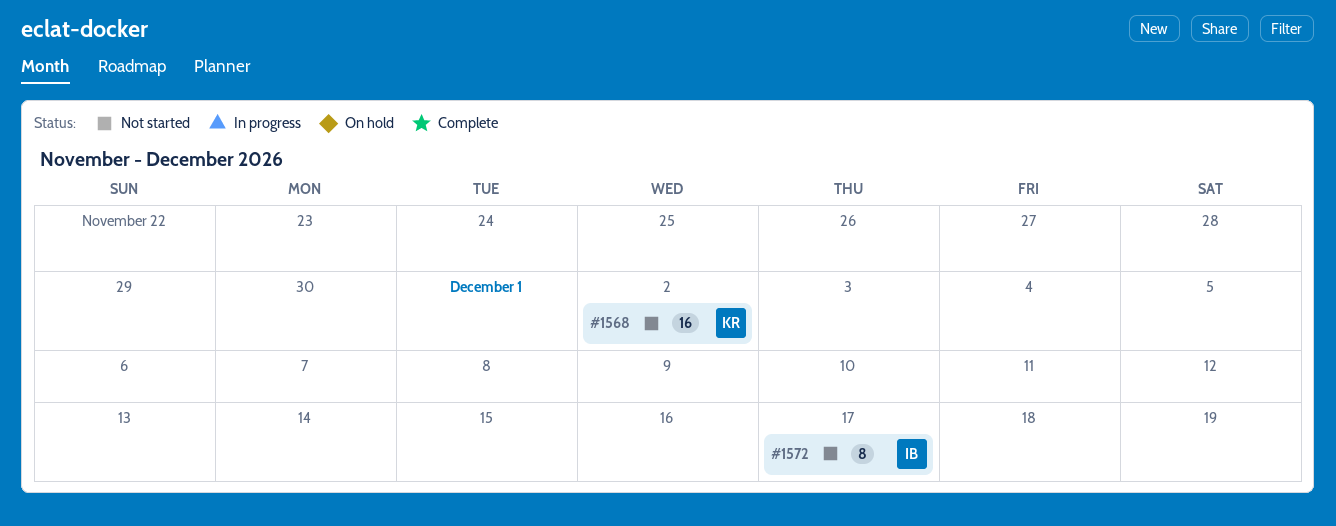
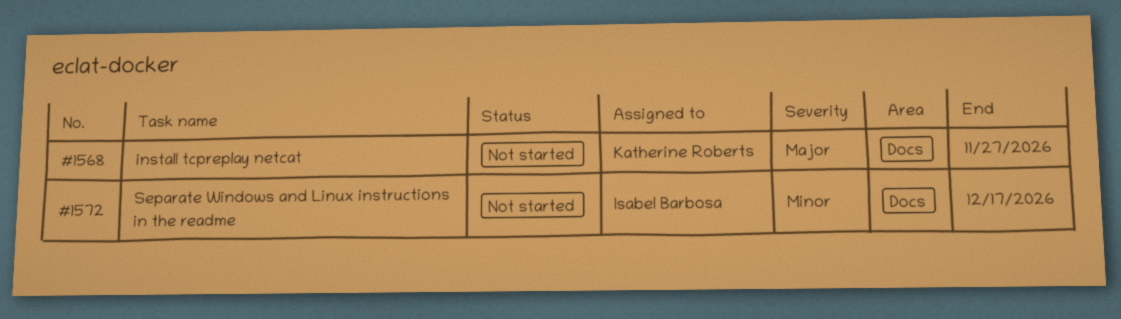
#1568, due: Dec 2 -> Nov 27

